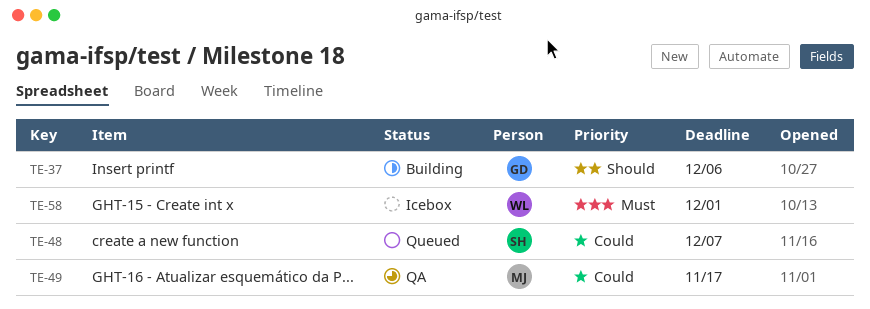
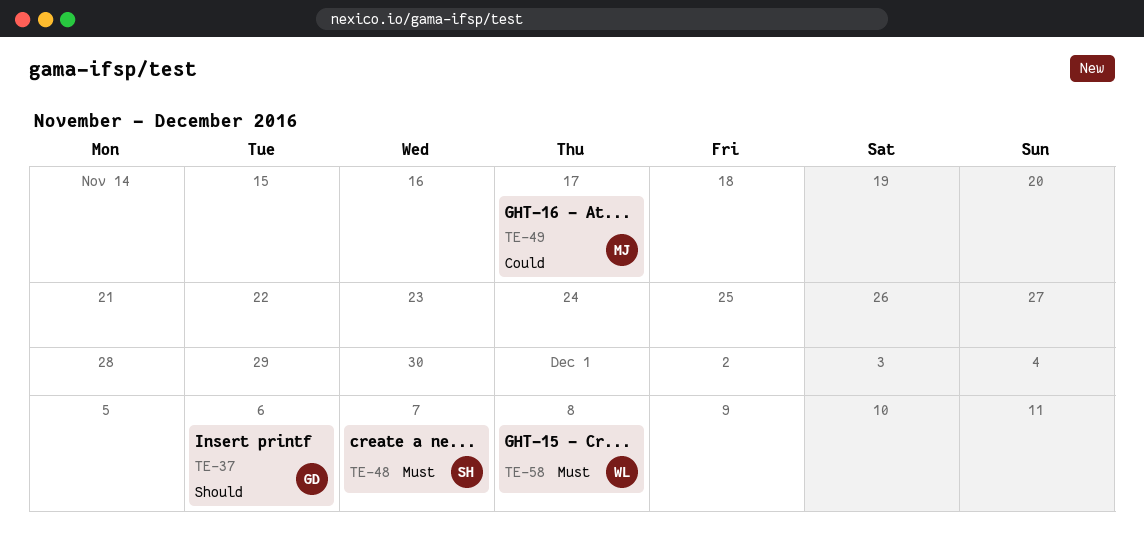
TE-48, priority: Could -> Must
TE-58, due: Dec 1 -> Dec 8

